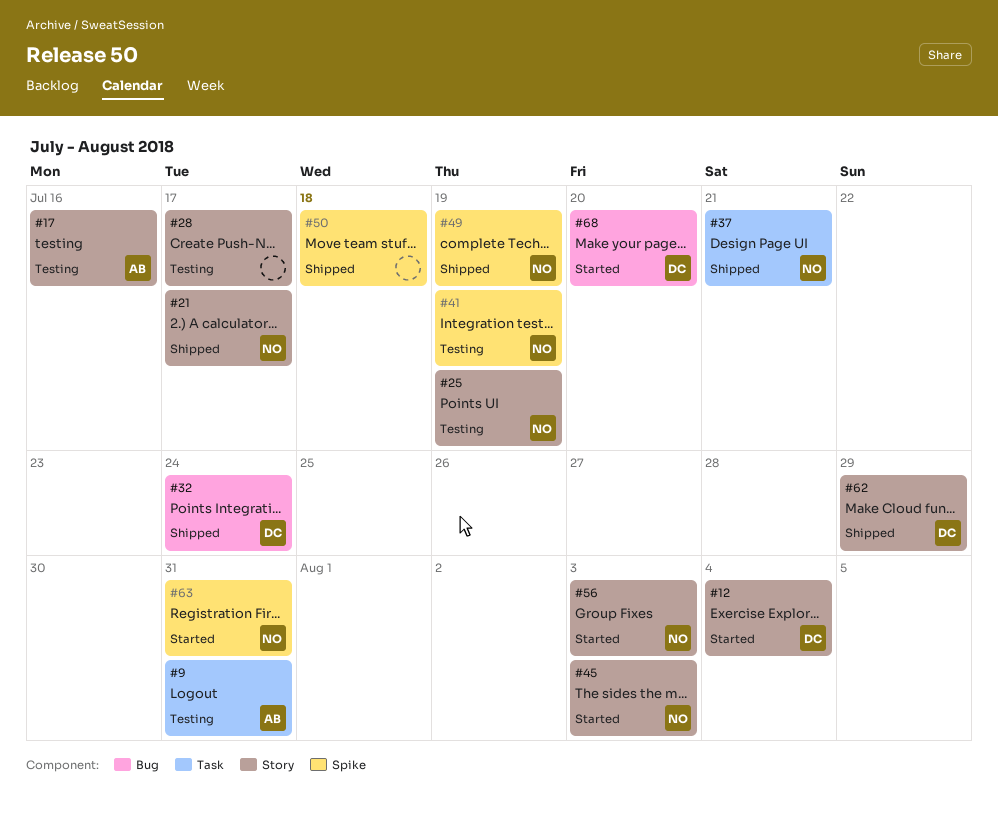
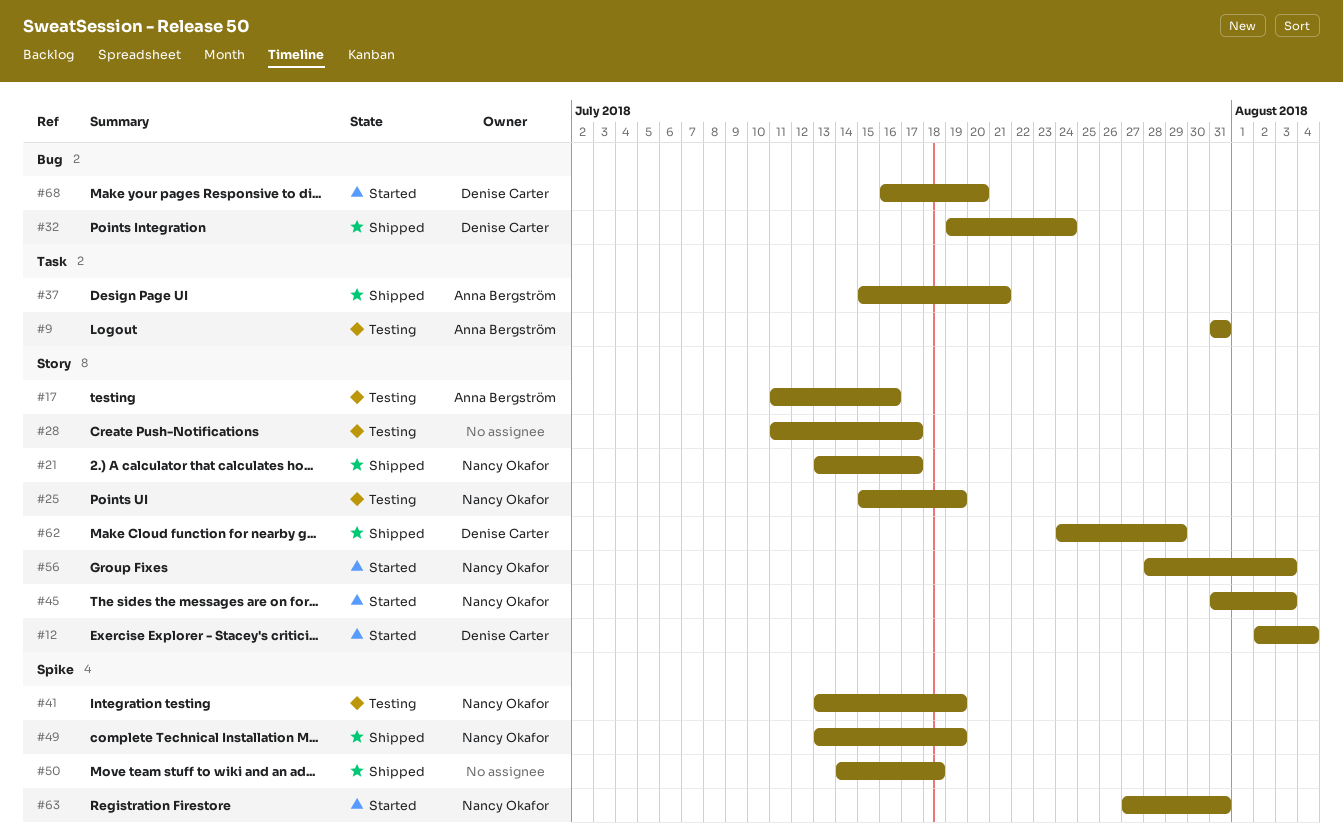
#37, owner: Nancy Okafor -> Anna Bergström

